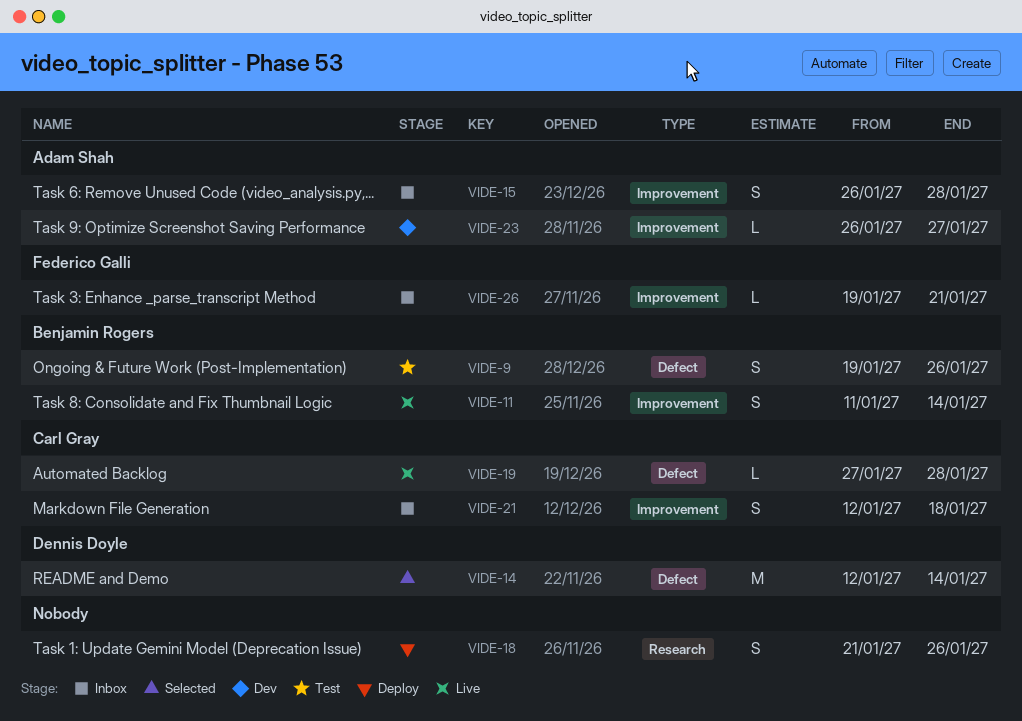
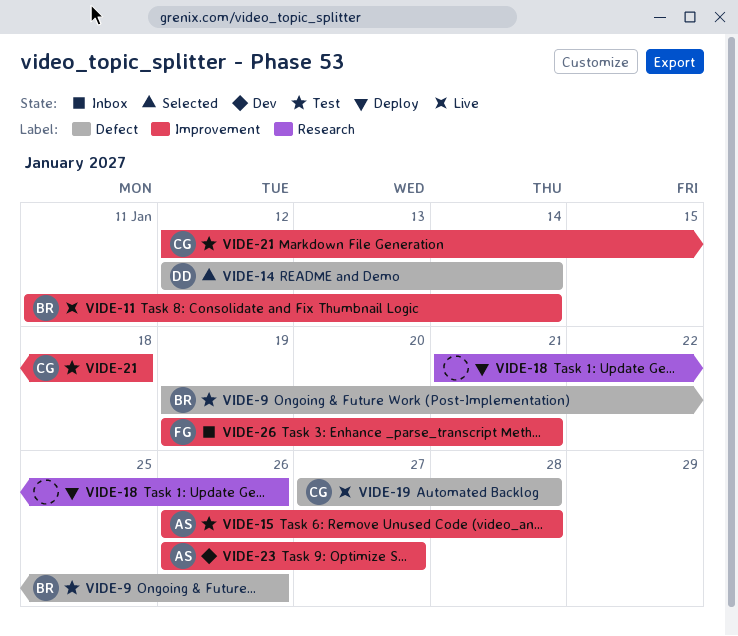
VIDE-15, status: Inbox -> Test
VIDE-21, status: Inbox -> Test

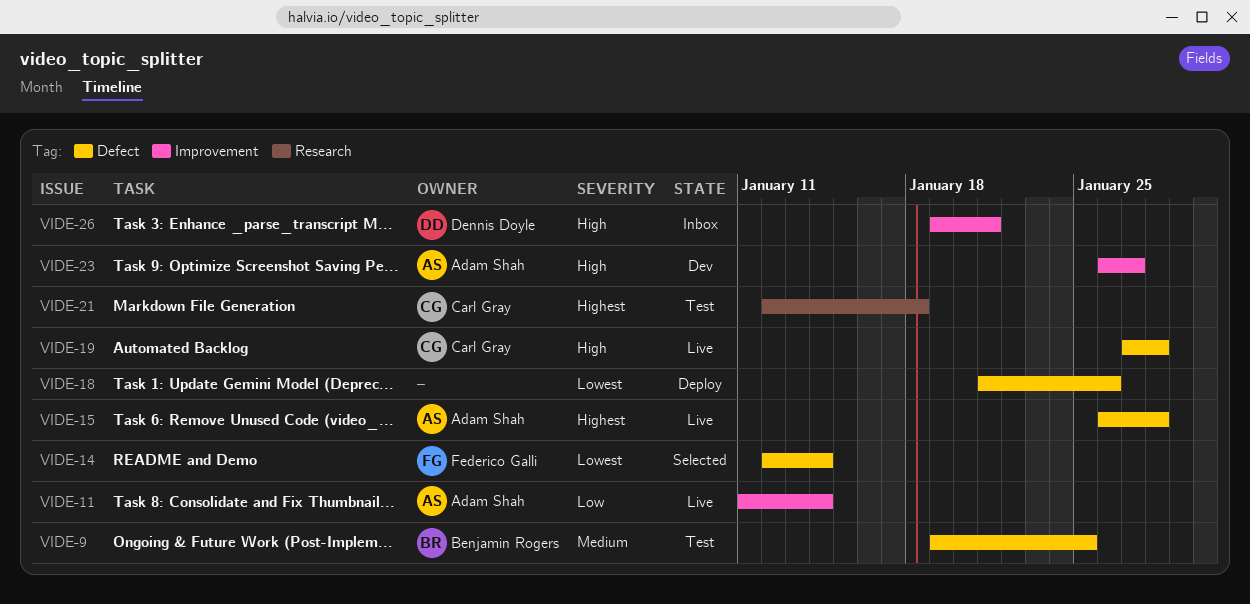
VIDE-9, due: Jan 26 -> Jan 25
VIDE-11, owner: Benjamin Rogers -> Adam Shah
VIDE-14, owner: Dennis Doyle -> Federico Galli
VIDE-15, status: Test -> Live
VIDE-15, label: Improvement -> Defect
VIDE-18, label: Research -> Defect
VIDE-21, label: Improvement -> Research
VIDE-26, owner: Federico Galli -> Dennis Doyle

